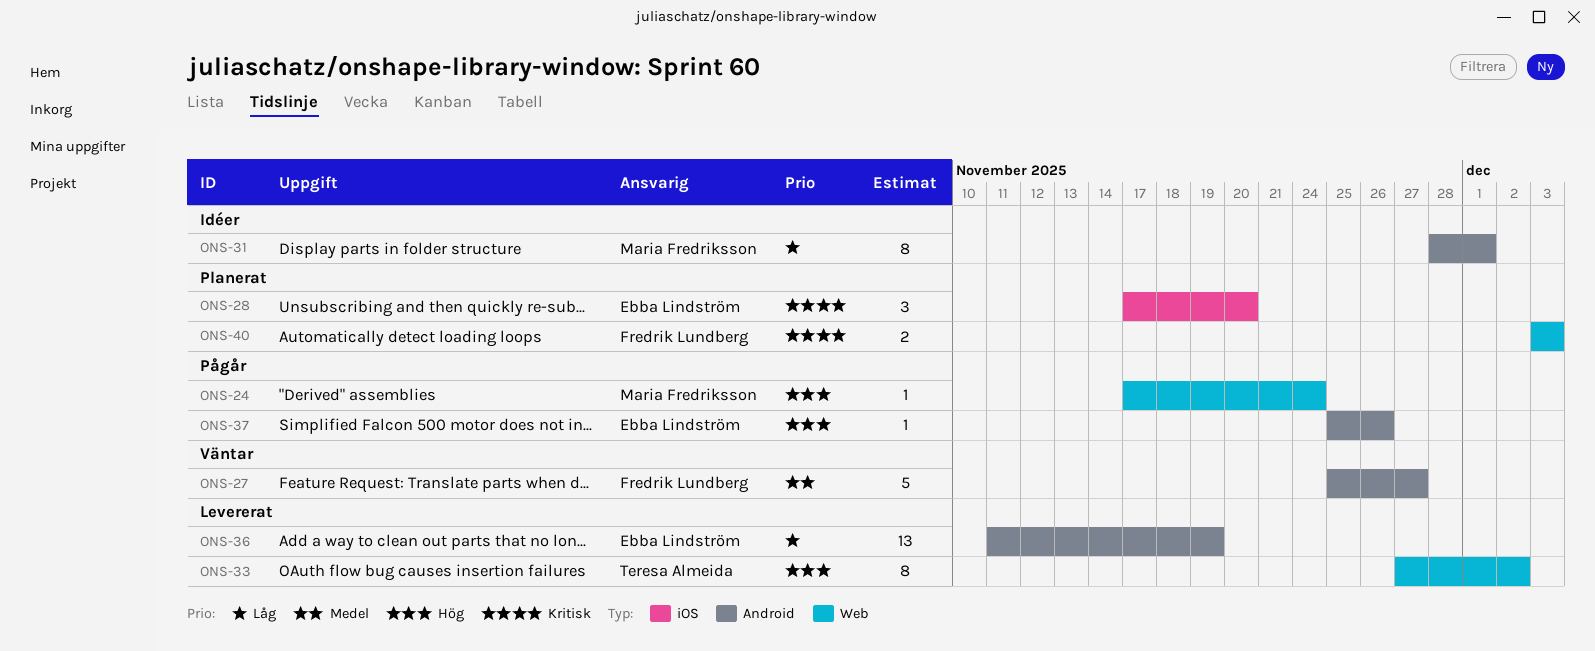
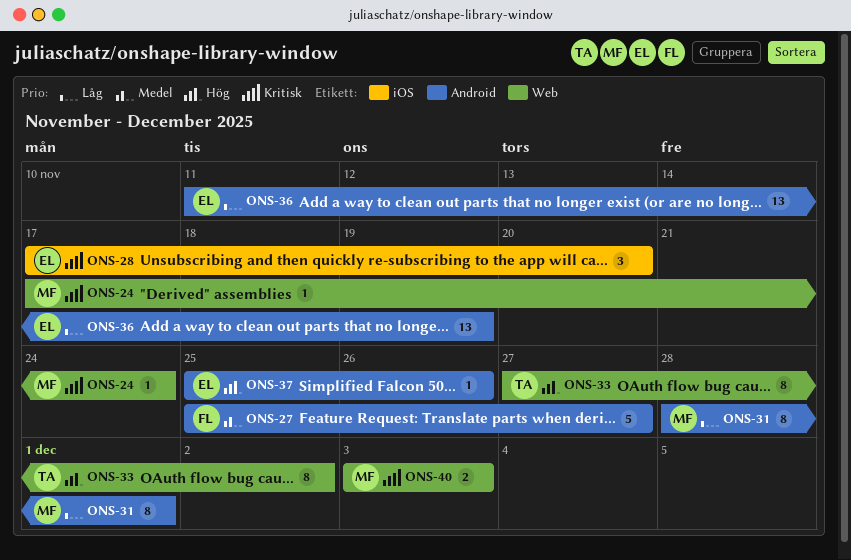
ONS-24, priority: Hög -> Kritisk
ONS-40, owner: Fredrik Lundberg -> Maria Fredriksson

